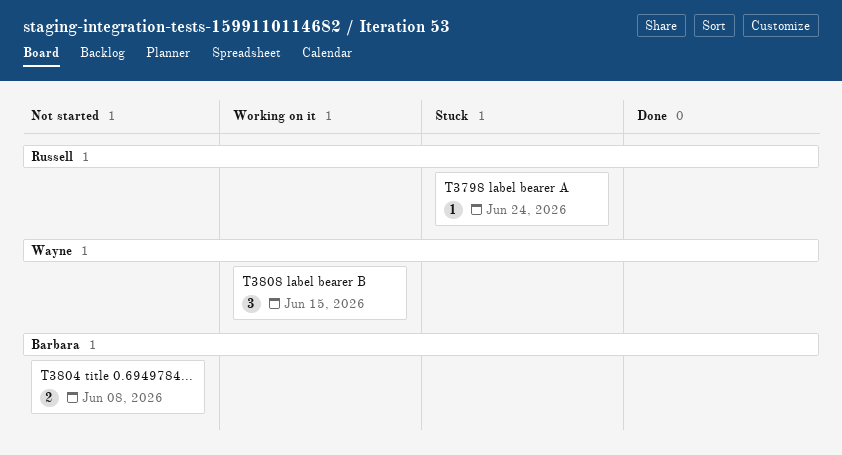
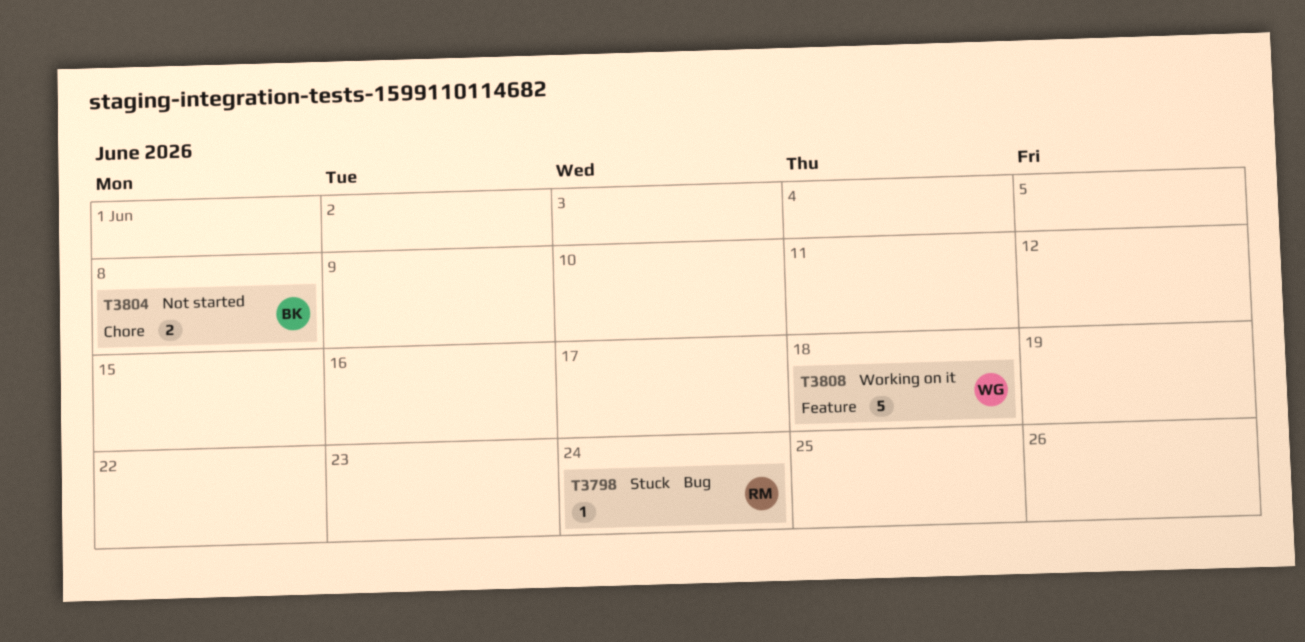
T3808, estimate: 3 -> 5
T3808, due: Jun 15 -> Jun 18

